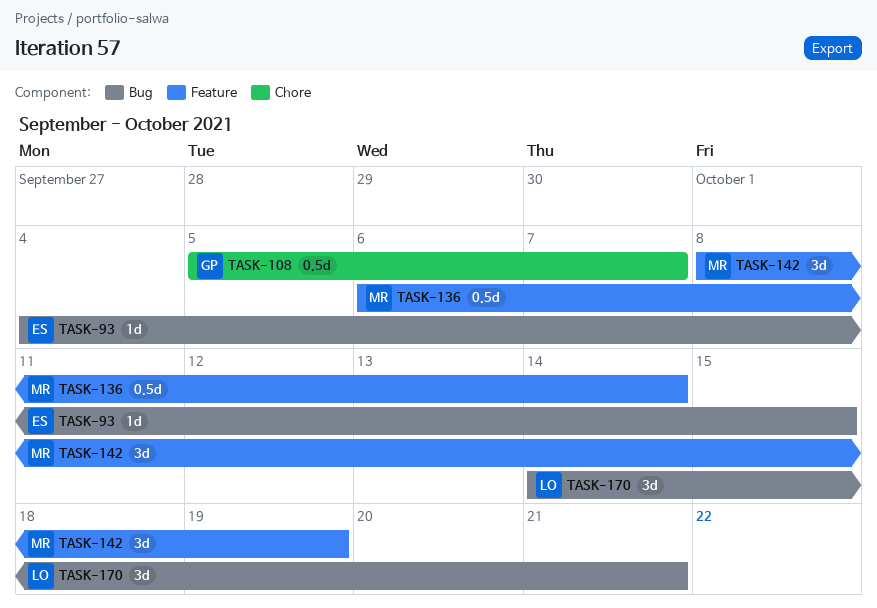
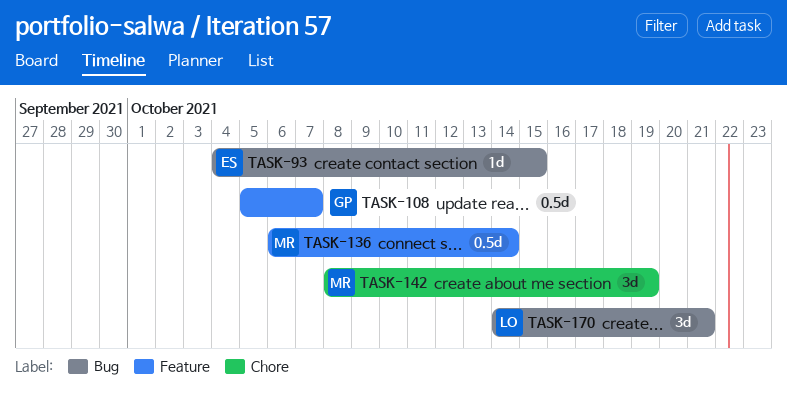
TASK-108, label: Chore -> Feature
TASK-142, label: Feature -> Chore

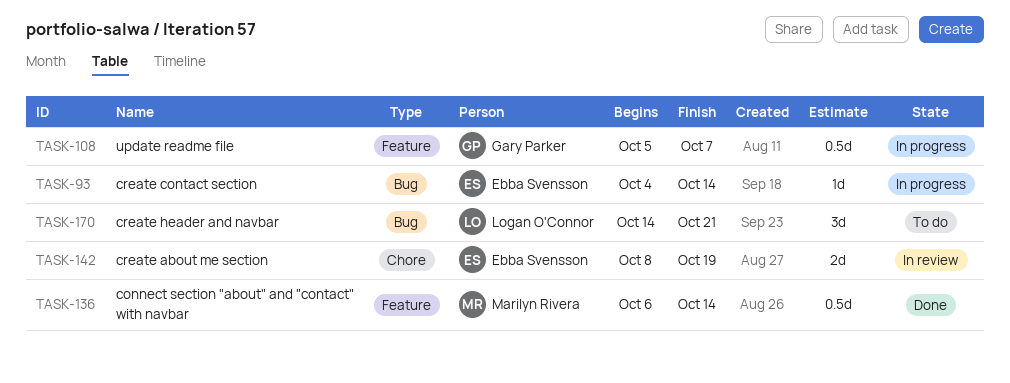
TASK-93, due: Oct 15 -> Oct 14
TASK-142, owner: Marilyn Rivera -> Ebba Svensson
TASK-142, estimate: 3d -> 2d

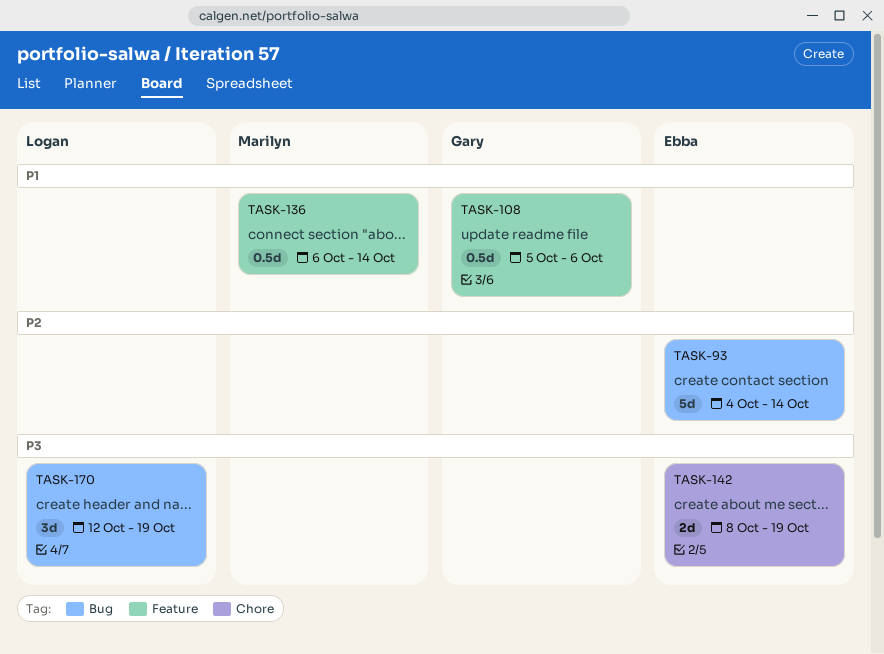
TASK-93, estimate: 1d -> 5d
TASK-108, due: Oct 7 -> Oct 6
TASK-170, start: Oct 14 -> Oct 12
TASK-170, due: Oct 21 -> Oct 19

